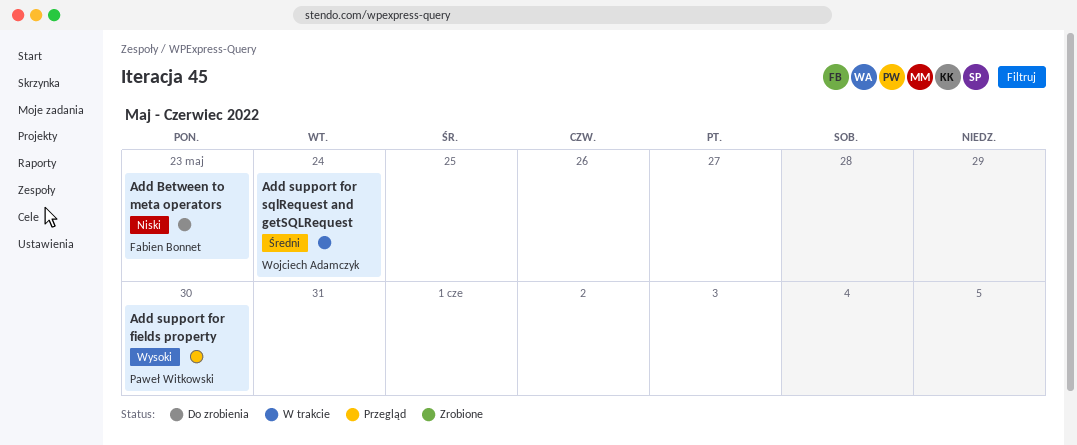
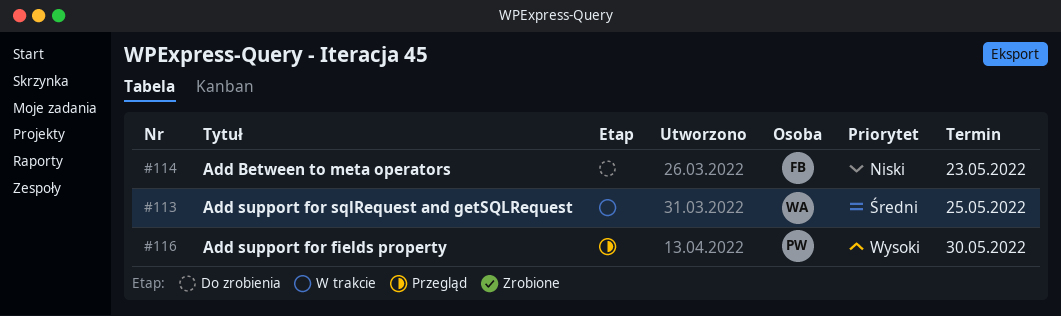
Add support for sqlRequest and getSQLRequest, due: May 24 -> May 25

